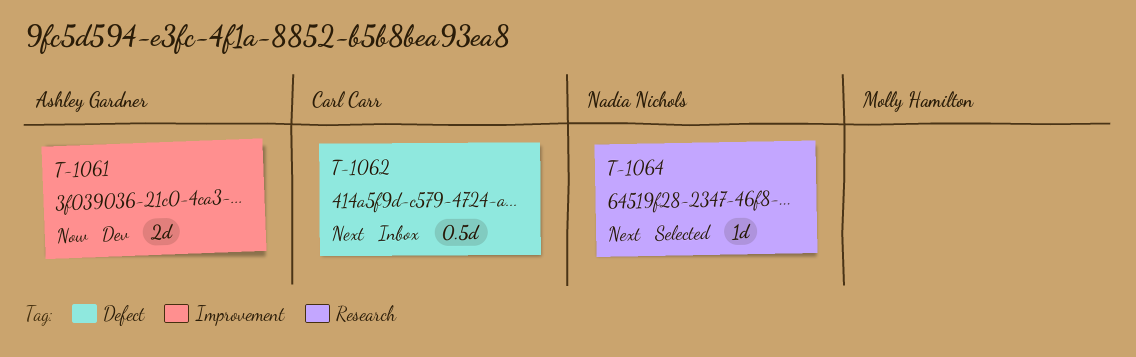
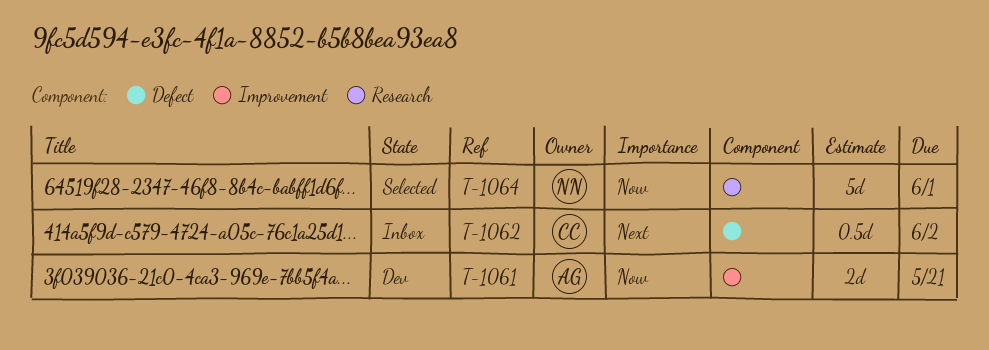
T-1064, priority: Next -> Now
T-1064, estimate: 1d -> 5d

